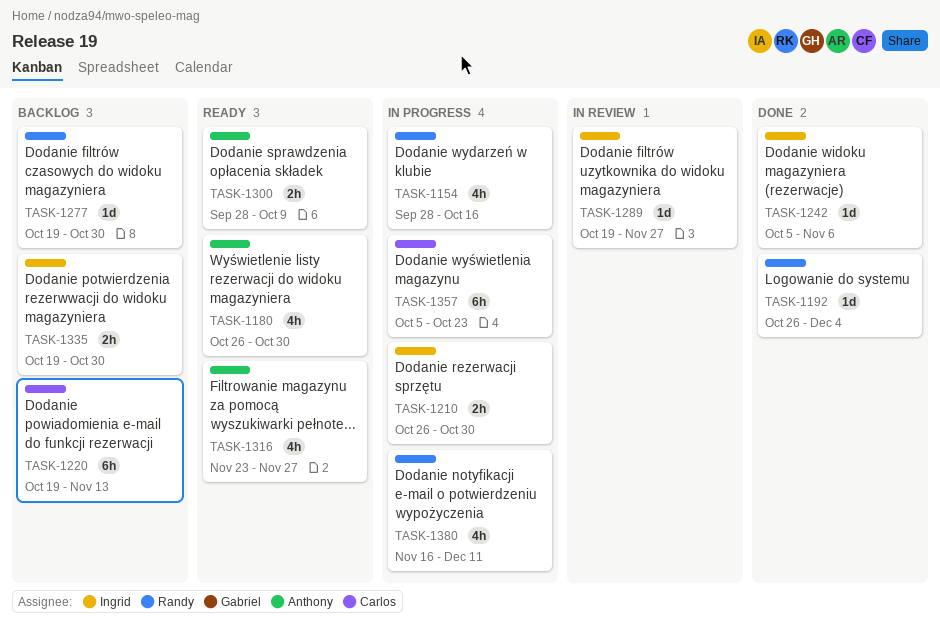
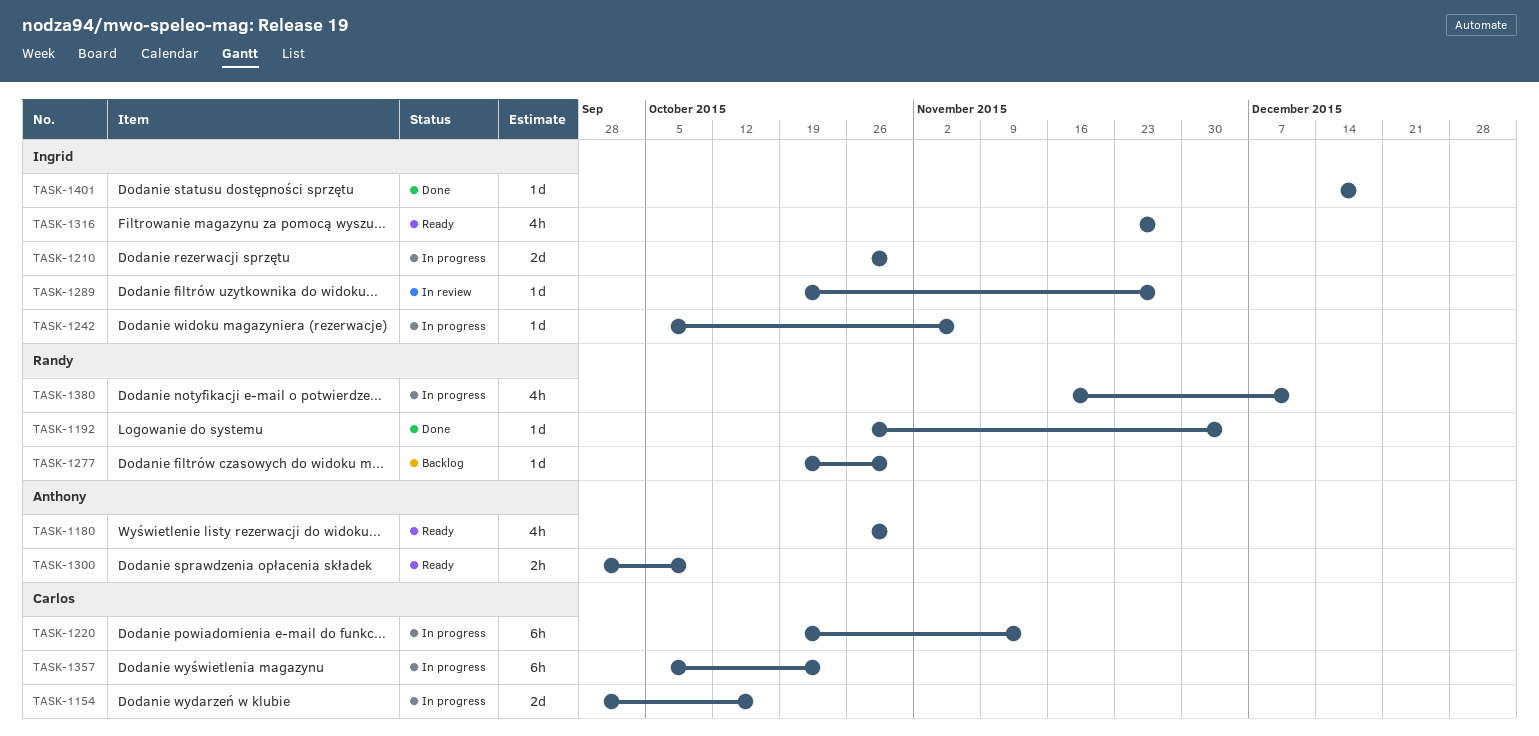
TASK-1154, owner: Randy -> Carlos
TASK-1154, estimate: 4h -> 2d
TASK-1210, estimate: 2h -> 2d
TASK-1220, status: Backlog -> In progress
TASK-1242, status: Done -> In progress
TASK-1316, owner: Anthony -> Ingrid
TASK-1335: present -> none
TASK-1401: none -> present

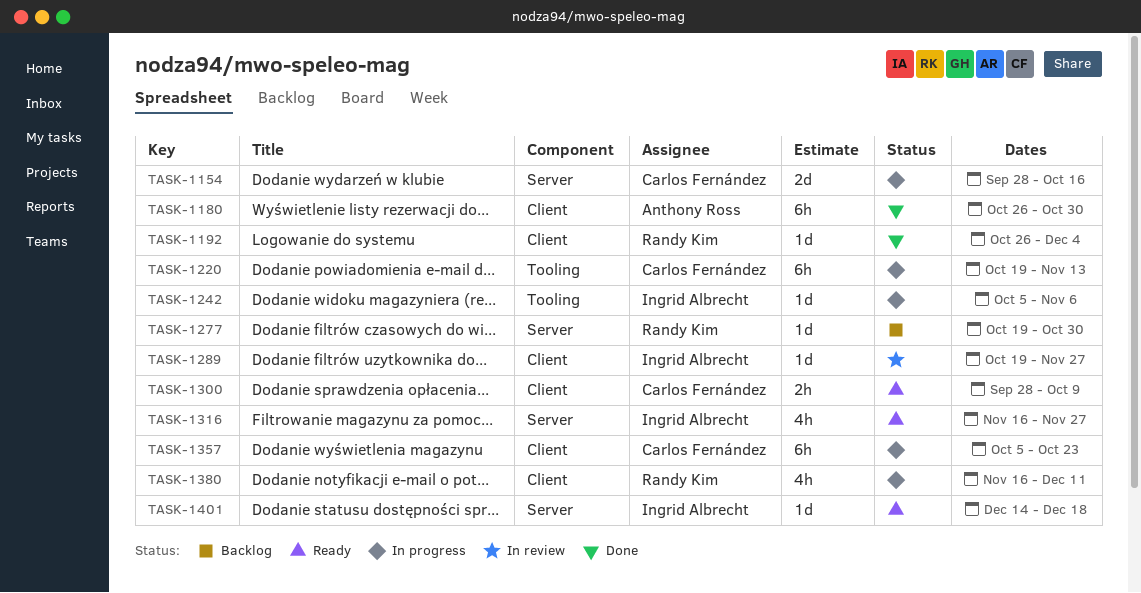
TASK-1180, status: Ready -> Done
TASK-1180, estimate: 4h -> 6h
TASK-1210: present -> none
TASK-1300, owner: Anthony Ross -> Carlos Fernández
TASK-1316, start: Nov 23 -> Nov 16
TASK-1401, status: Done -> Ready

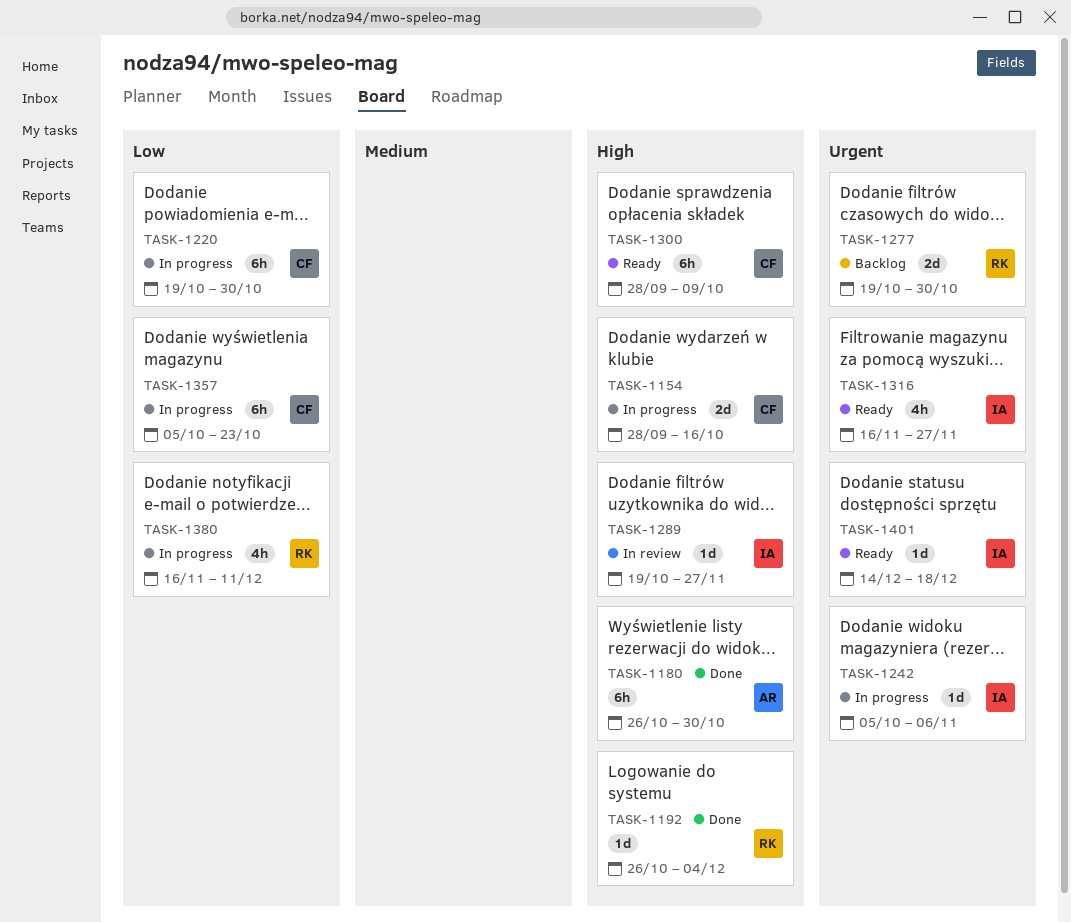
TASK-1220, due: Nov 13 -> Oct 30
TASK-1277, estimate: 1d -> 2d
TASK-1300, estimate: 2h -> 6h

